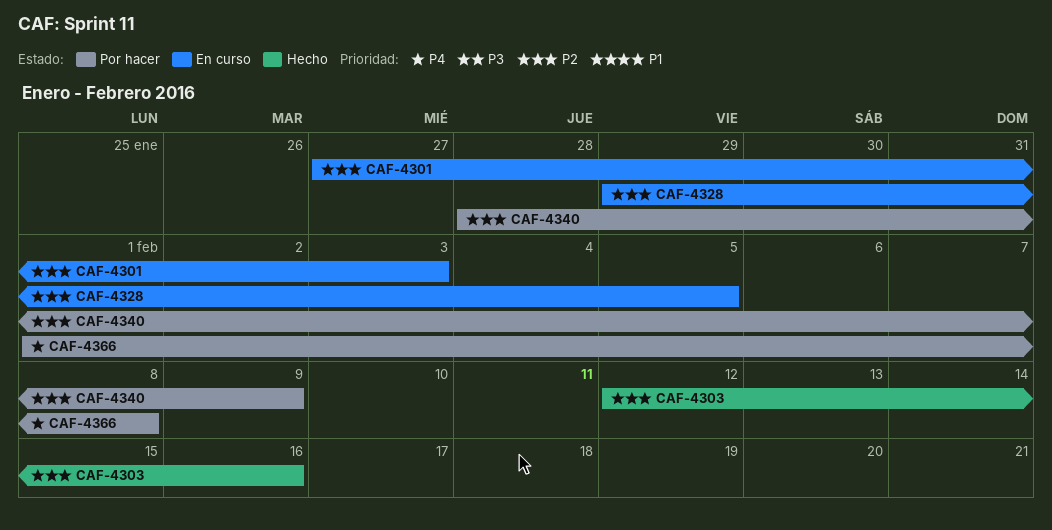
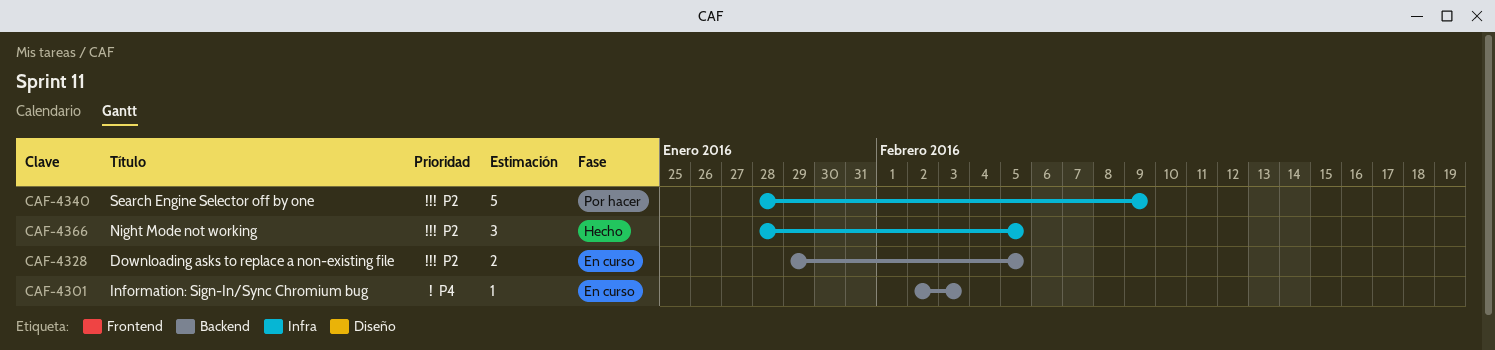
CAF-4301, priority: P2 -> P4
CAF-4301, start: Jan 27 -> Feb 2
CAF-4303: present -> none
CAF-4366, status: Por hacer -> Hecho
CAF-4366, priority: P4 -> P2
CAF-4366, start: Feb 1 -> Jan 28
CAF-4366, due: Feb 8 -> Feb 5

